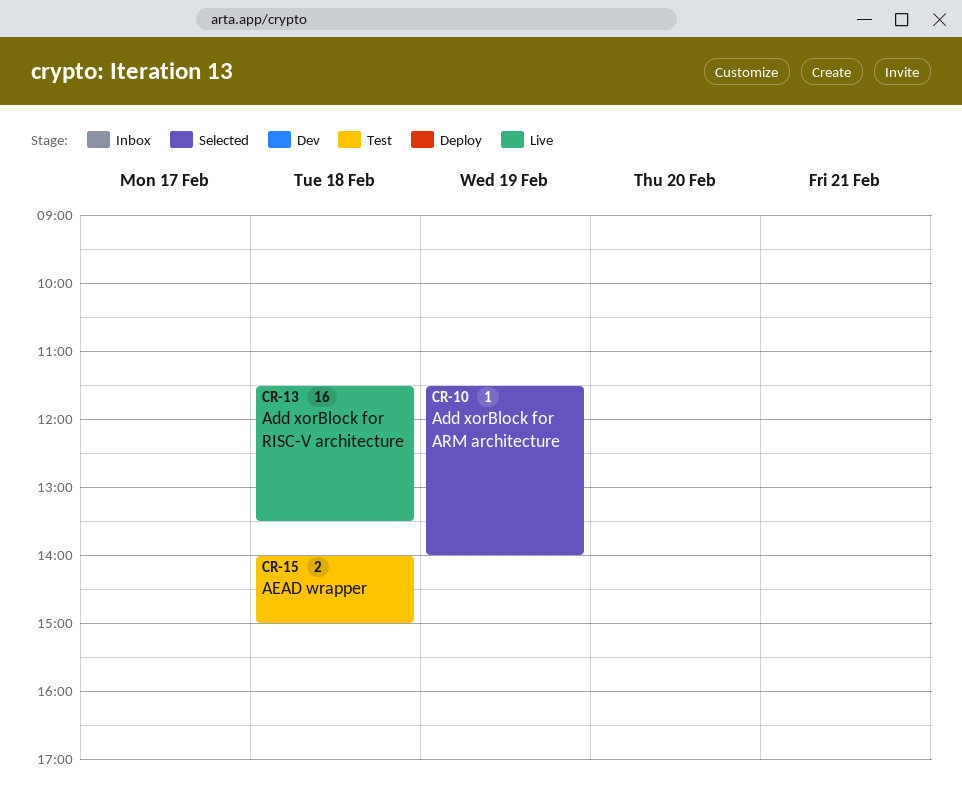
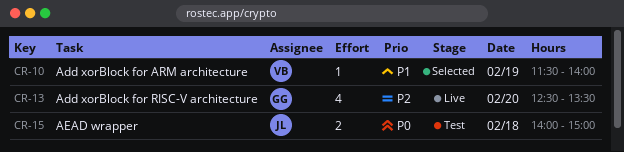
CR-13, estimate: 16 -> 4
CR-13, day: Feb 18 -> Feb 20
CR-13, begins: 11:30 -> 12:30

